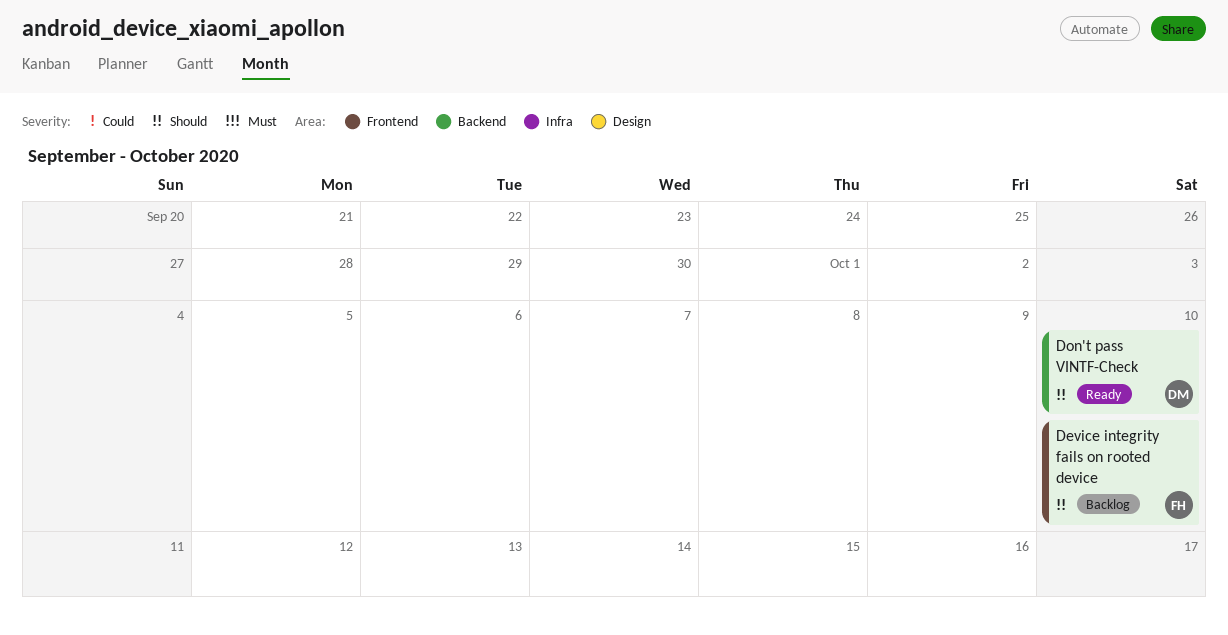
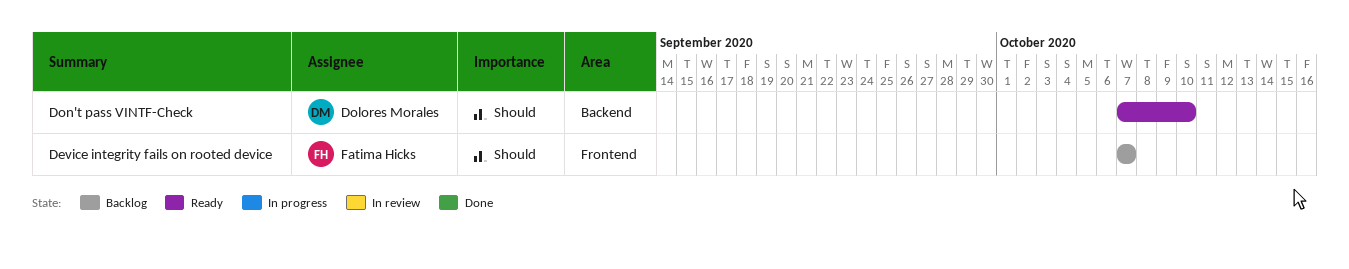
Device integrity fails on rooted device, due: Oct 10 -> Oct 7

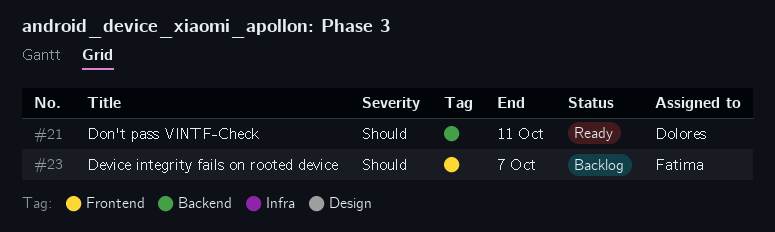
Don't pass VINTF-Check, due: Oct 10 -> Oct 11

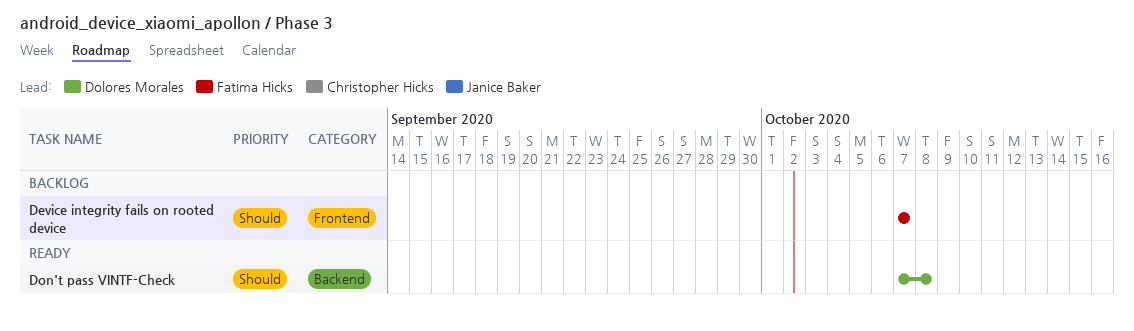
Don't pass VINTF-Check, due: Oct 11 -> Oct 8

